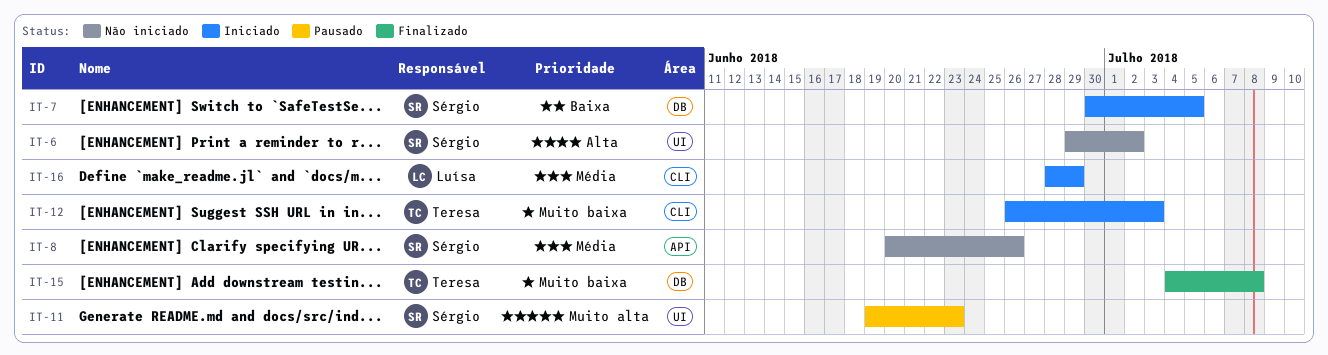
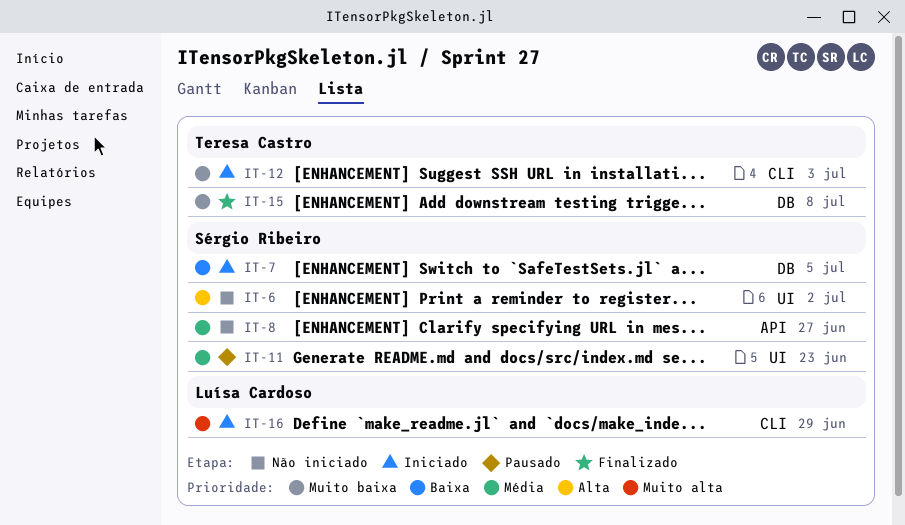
IT-8, due: Jun 26 -> Jun 27
IT-11, priority: Muito alta -> Média
IT-16, priority: Média -> Muito alta

